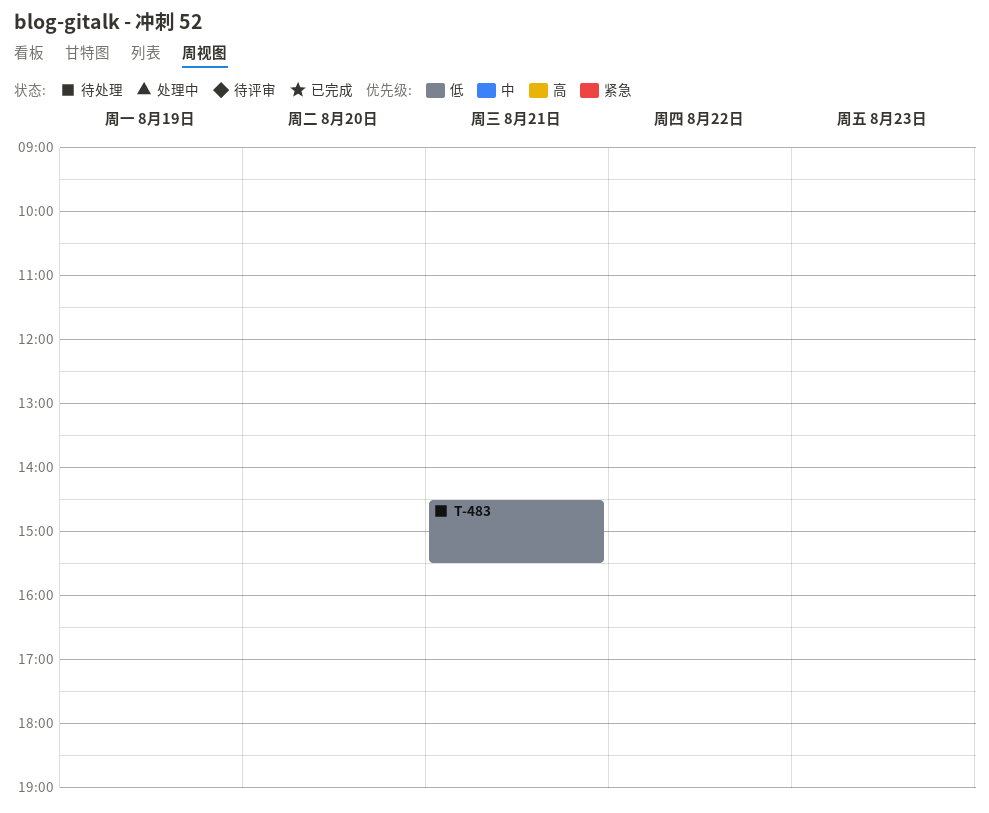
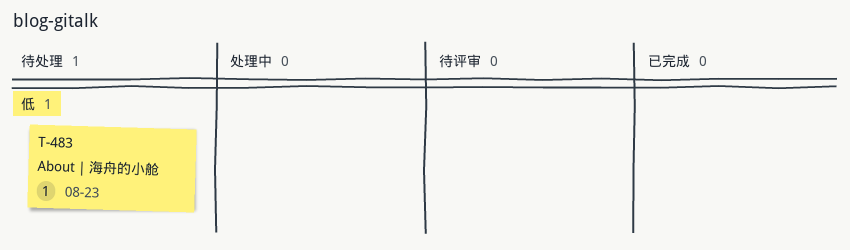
T-483, day: Aug 21 -> Aug 23

